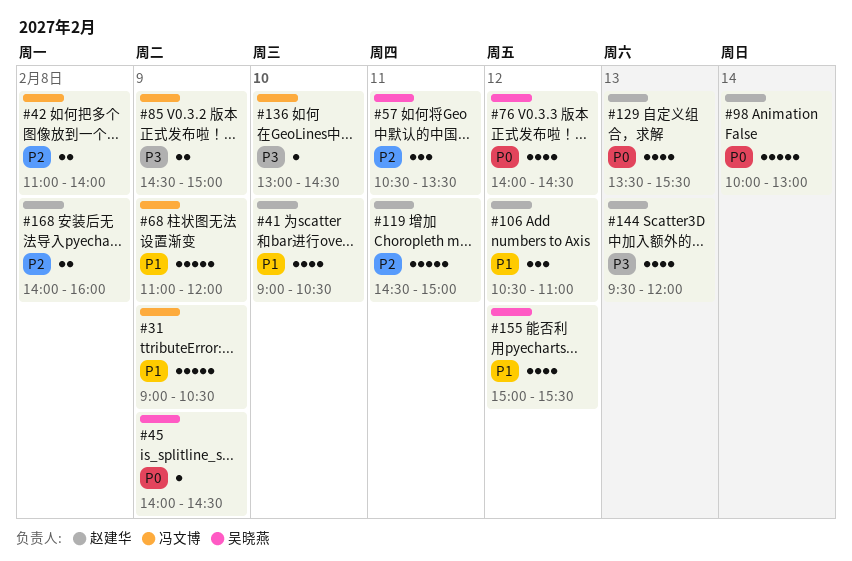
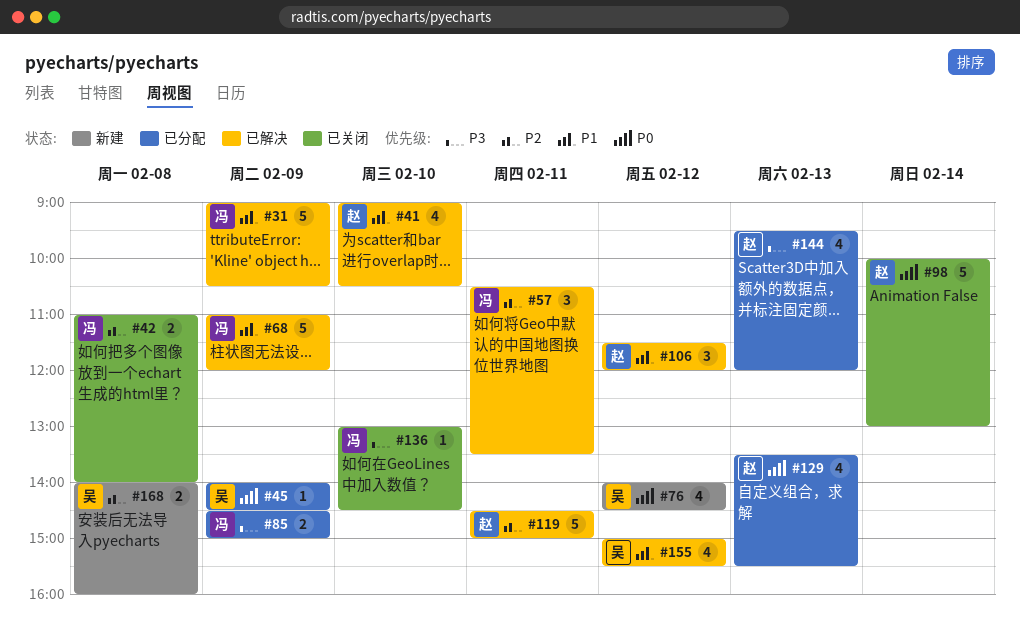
#57, owner: 吴晓燕 -> 冯文博
#106, begins: 10:30 -> 11:30
#106, ends: 11:00 -> 12:00
#168, owner: 赵建华 -> 吴晓燕

